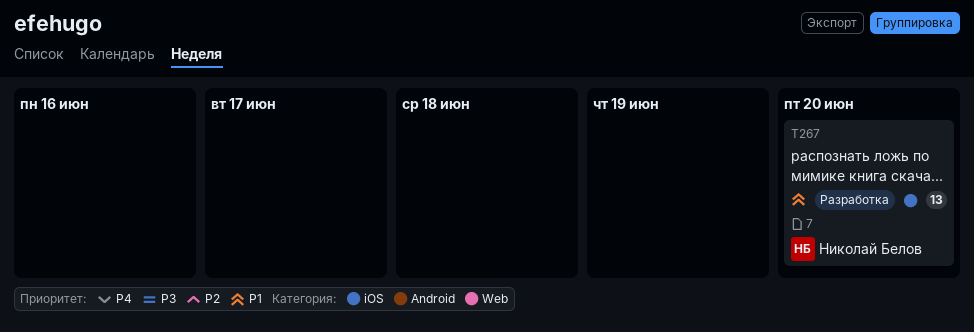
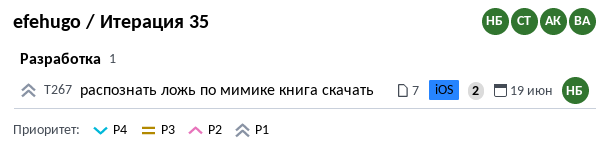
T267, estimate: 13 -> 2
T267, due: Jun 20 -> Jun 19

